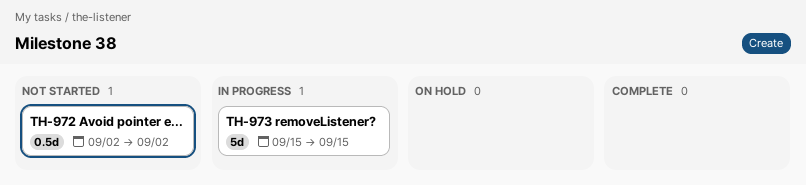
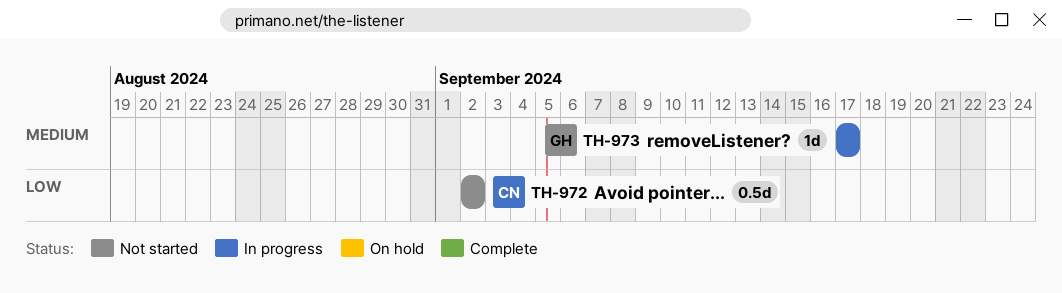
TH-973, estimate: 5d -> 1d
TH-973, start: Sep 15 -> Sep 17
TH-973, due: Sep 15 -> Sep 17

